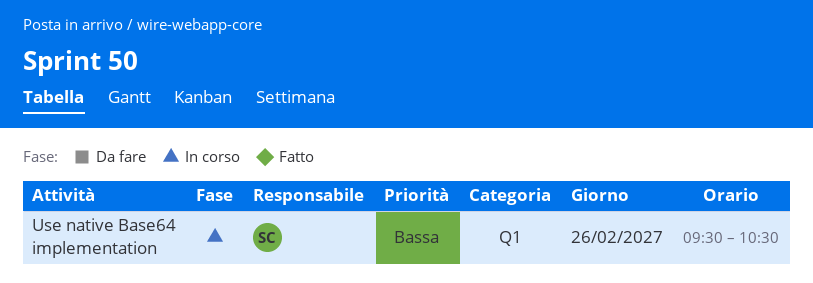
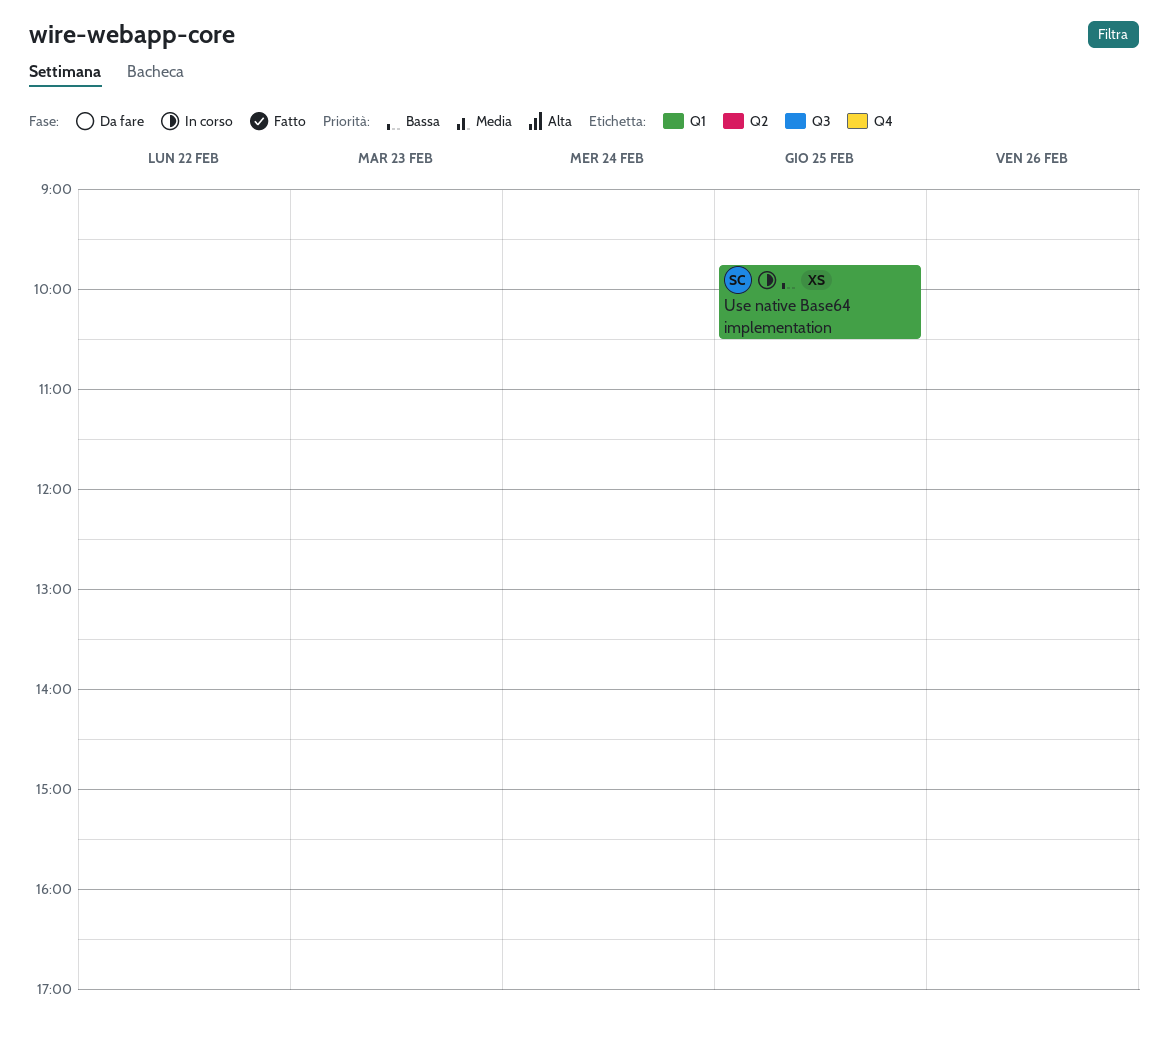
Use native Base64 implementation, day: Feb 26 -> Feb 25
Use native Base64 implementation, begins: 09:30 -> 09:45

